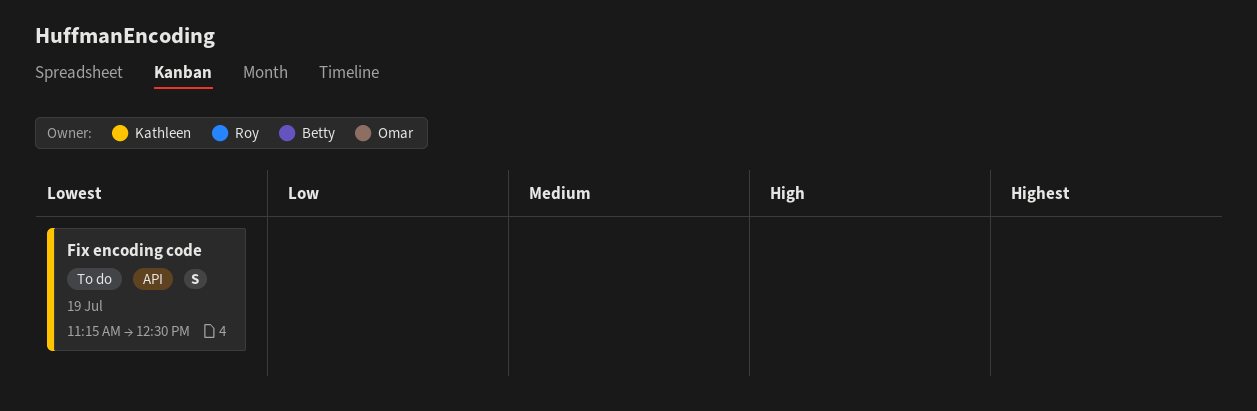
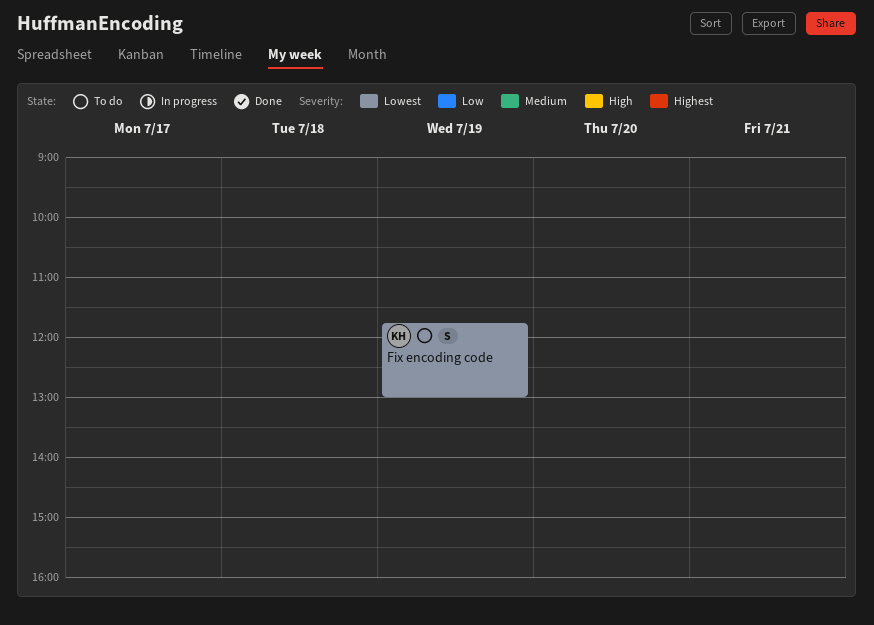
Fix encoding code, begins: 11:15 -> 11:45
Fix encoding code, ends: 12:30 -> 13:00

